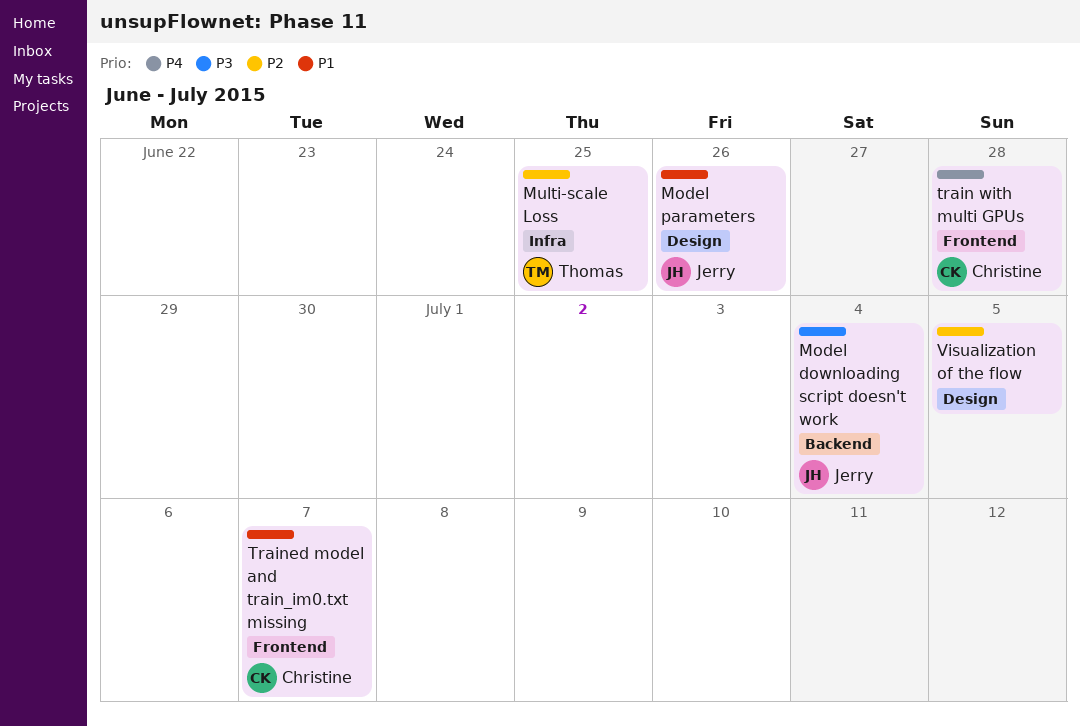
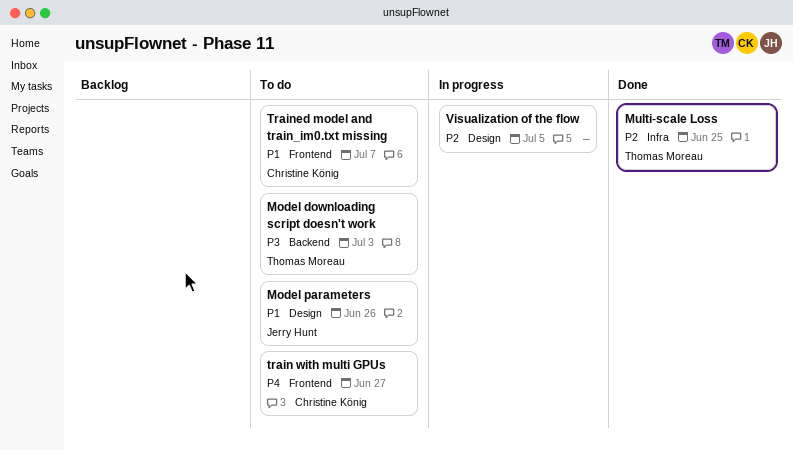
Model downloading script doesn't work, owner: Jerry Hunt -> Thomas Moreau
Model downloading script doesn't work, due: Jul 4 -> Jul 3
train with multi GPUs, due: Jun 28 -> Jun 27

